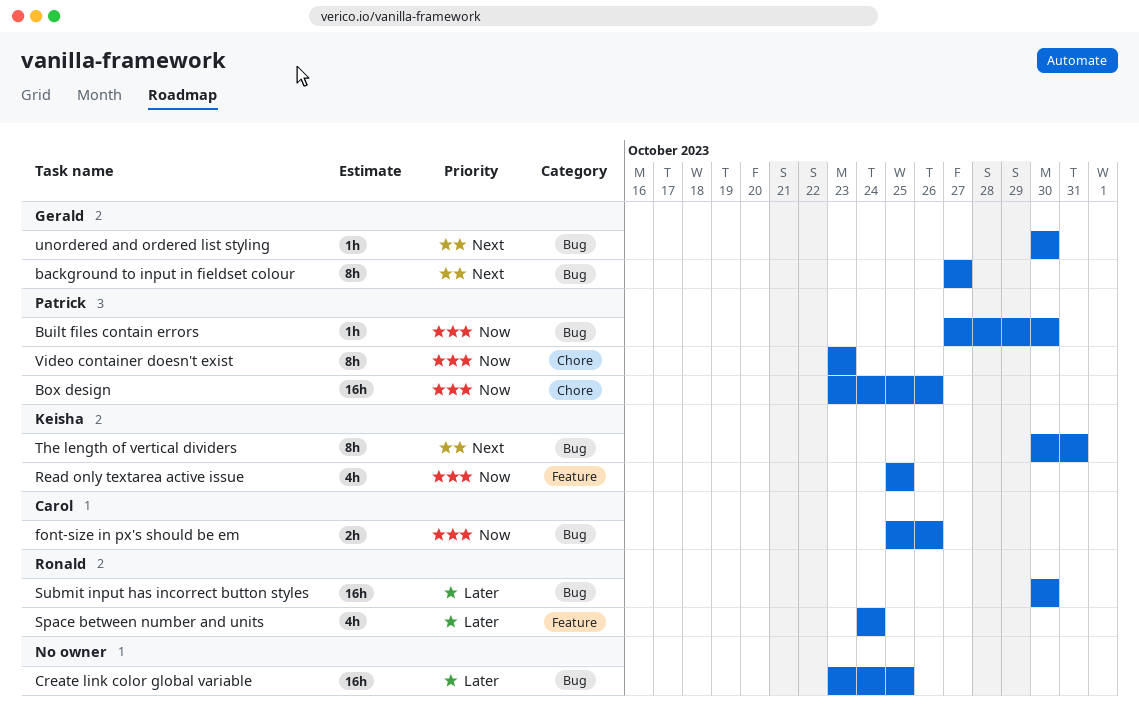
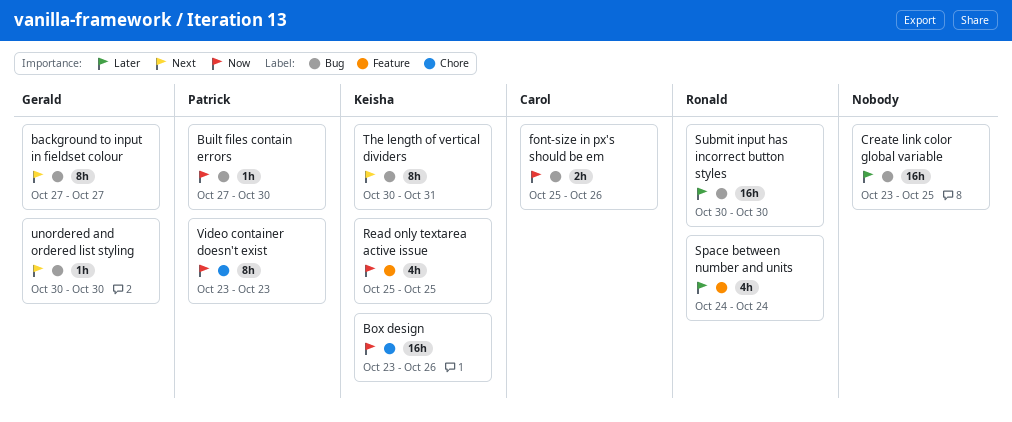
Box design, owner: Patrick -> Keisha

